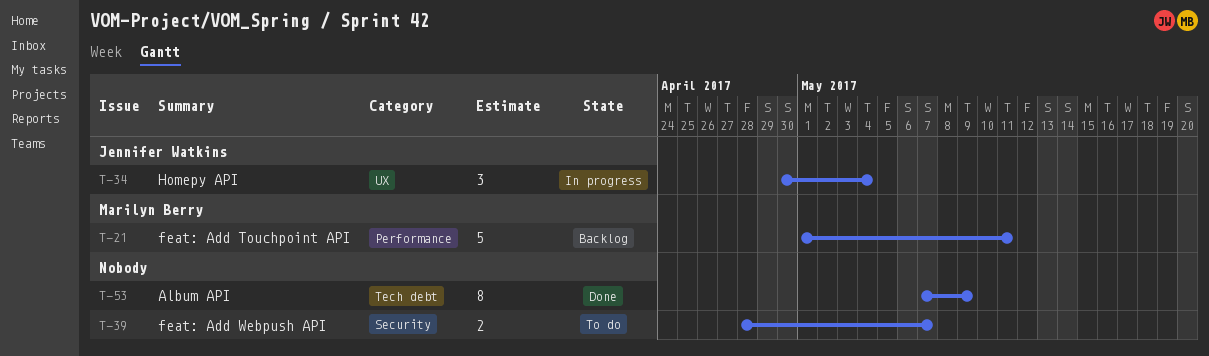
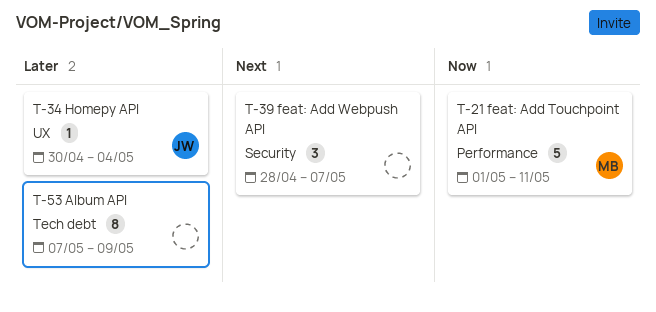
T-34, estimate: 3 -> 1
T-39, estimate: 2 -> 3

